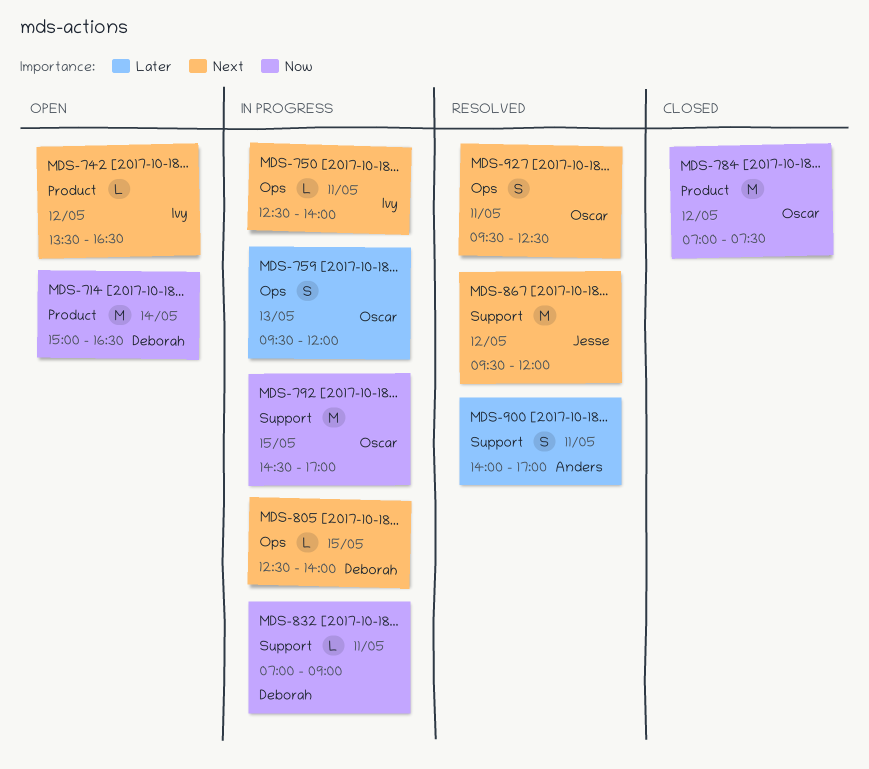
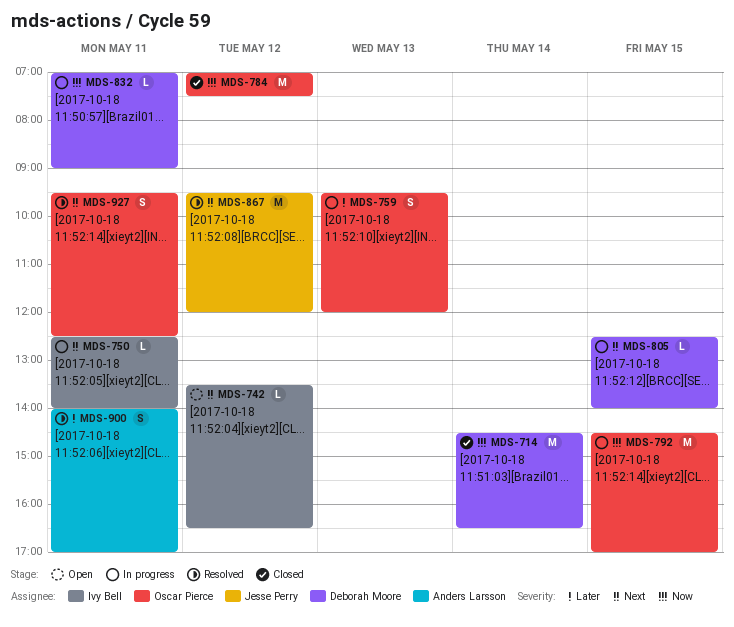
MDS-714, status: Open -> Closed
MDS-714, begins: 15:00 -> 14:30

